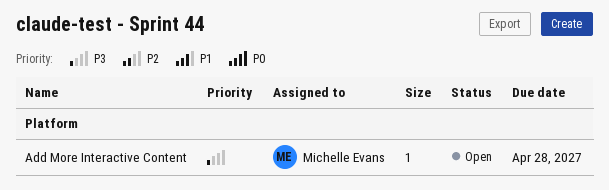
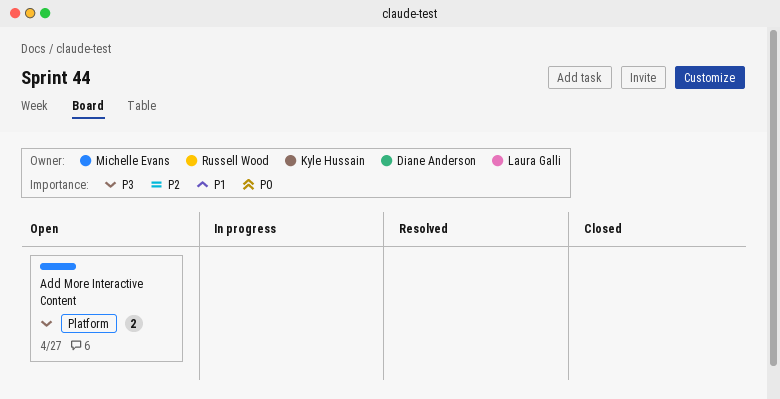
Add More Interactive Content, estimate: 1 -> 2
Add More Interactive Content, due: Apr 28 -> Apr 27

